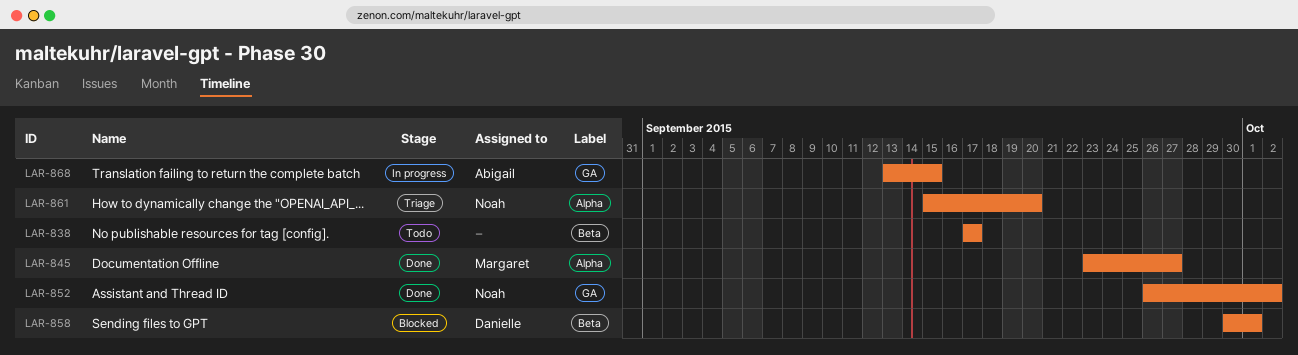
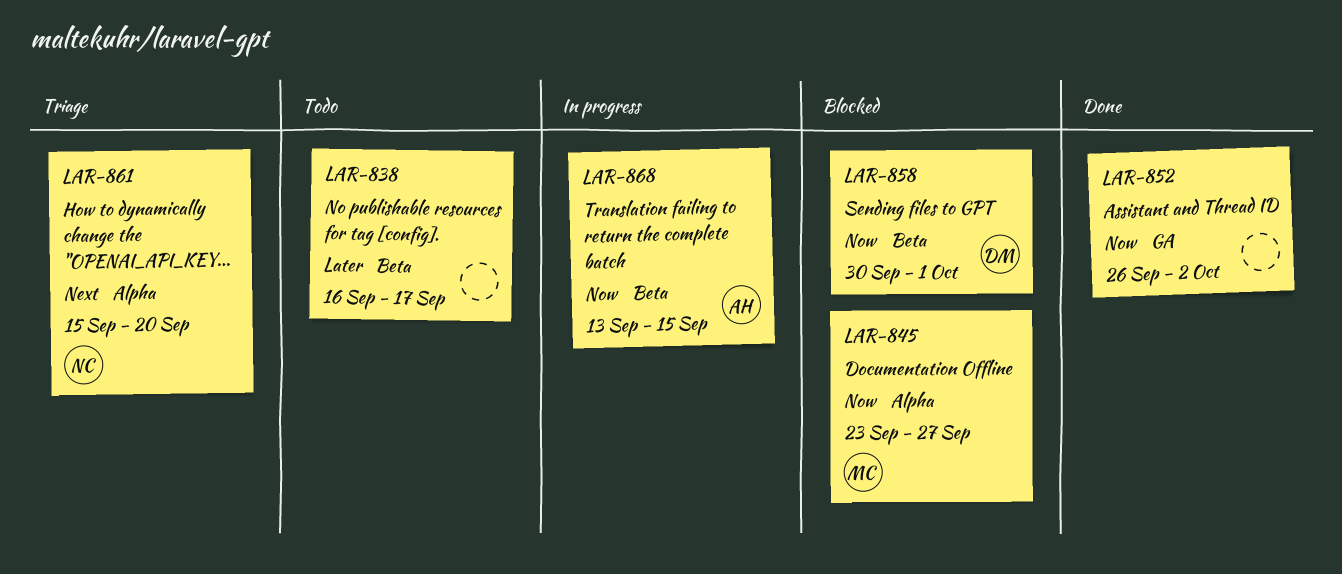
LAR-838, start: Sep 17 -> Sep 16
LAR-845, status: Done -> Blocked
LAR-852, owner: Noah -> none
LAR-868, label: GA -> Beta

